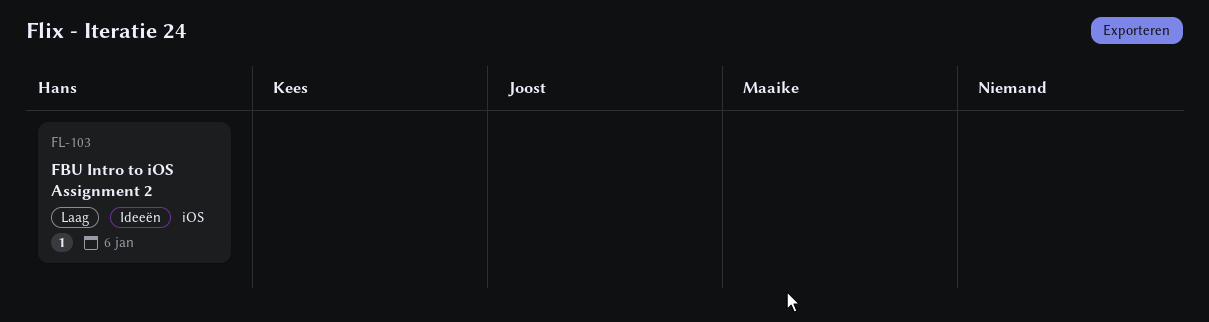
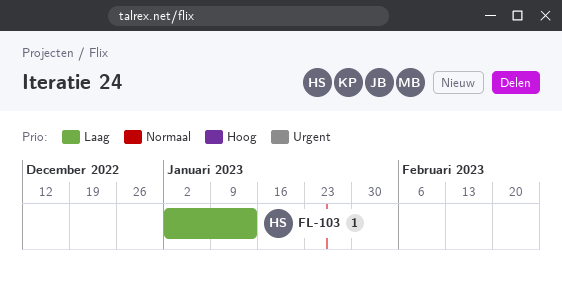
FL-103, due: Jan 6 -> Jan 13

